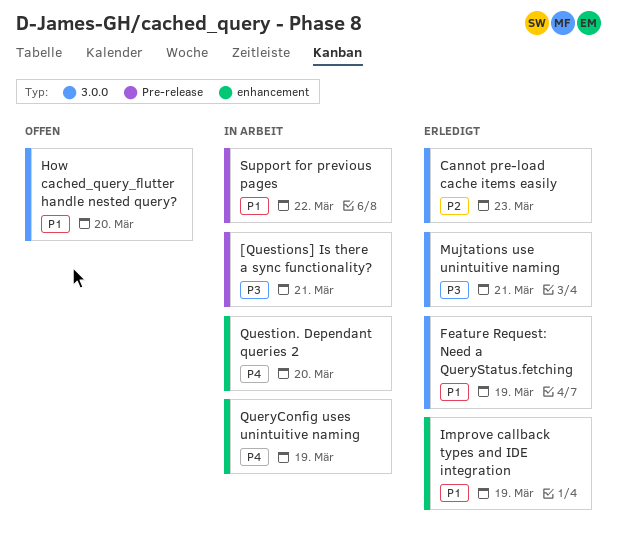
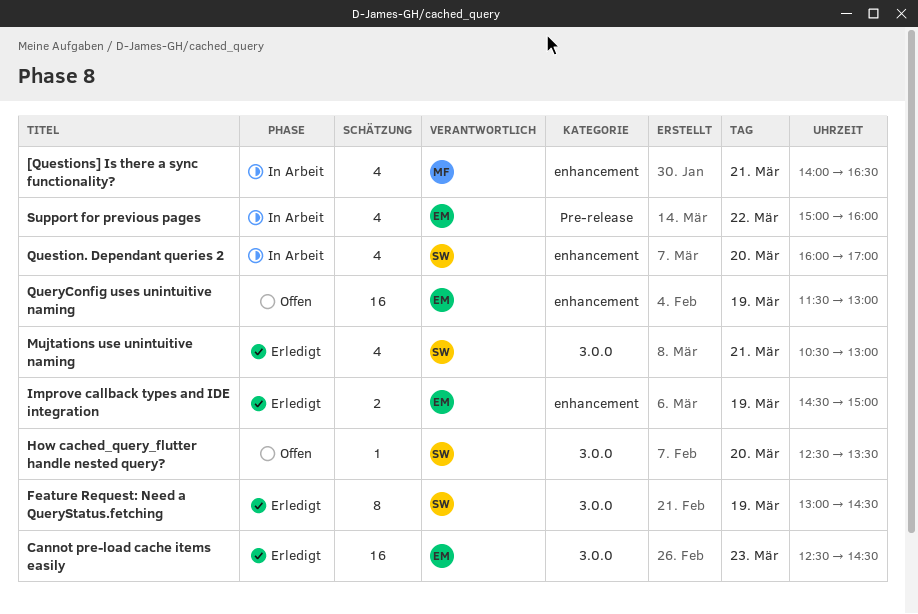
[Questions] Is there a sync functionality?, label: Pre-release -> enhancement
QueryConfig uses unintuitive naming, status: In Arbeit -> Offen

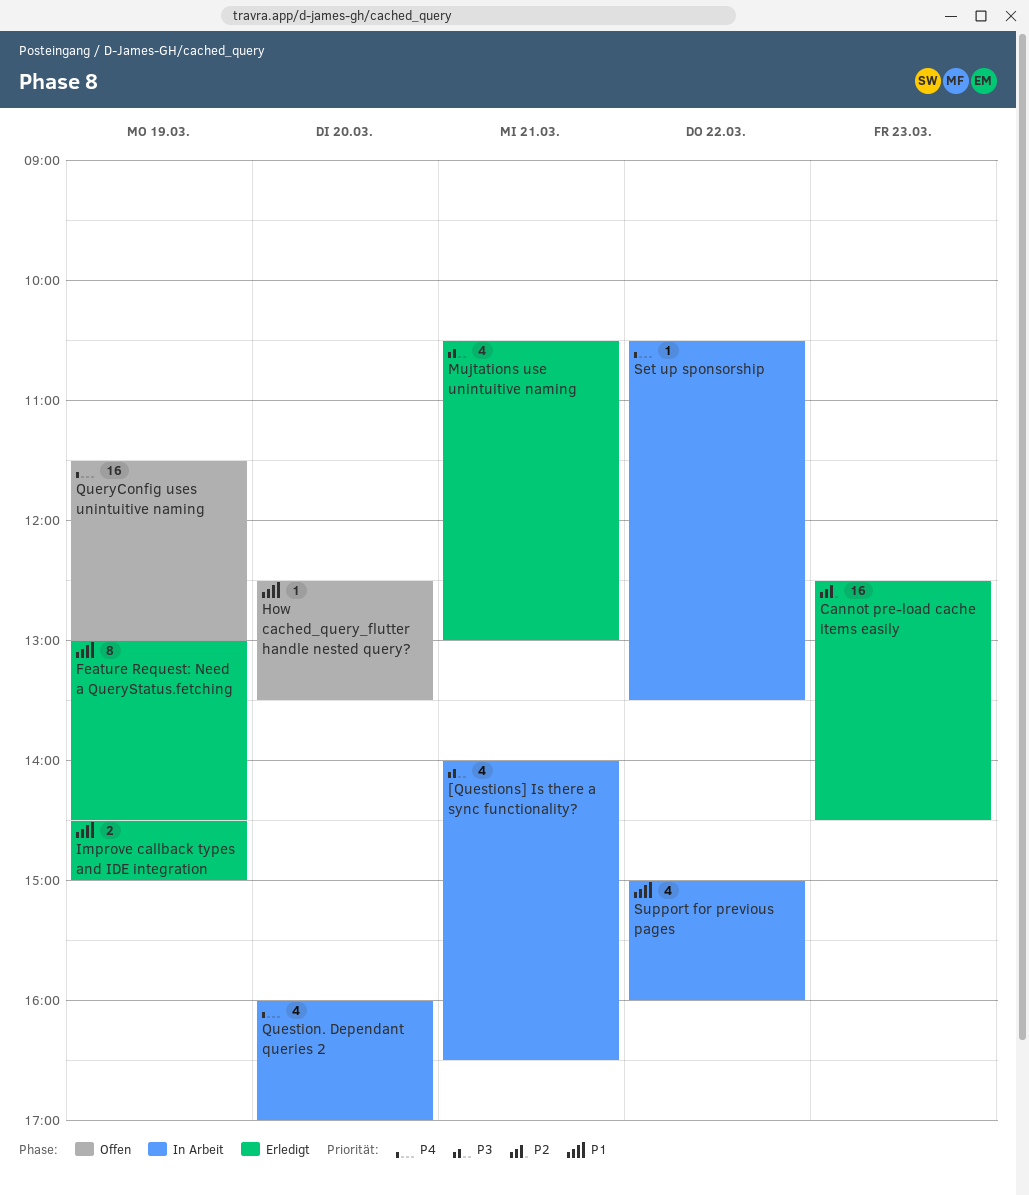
Set up sponsorship: none -> present

